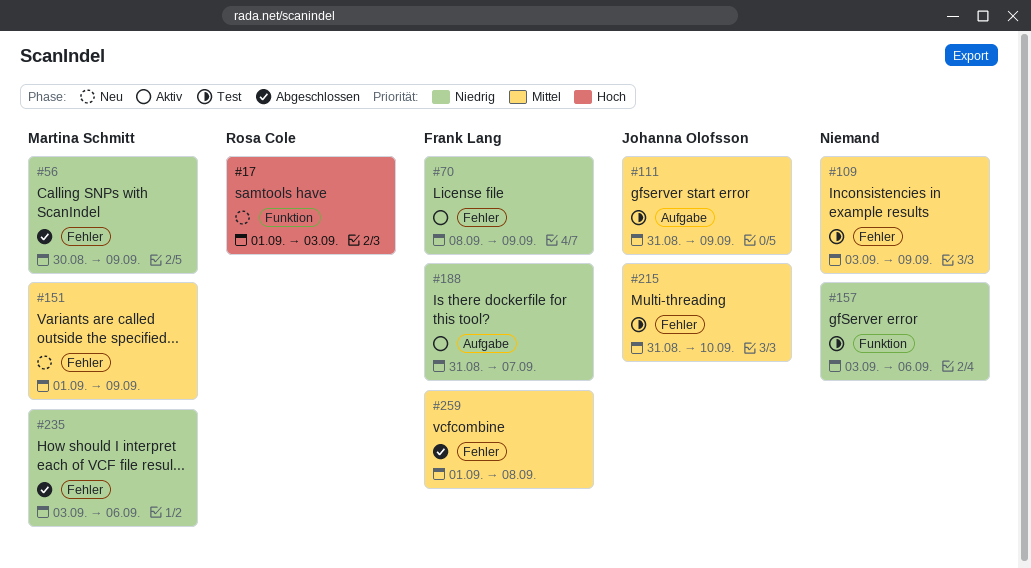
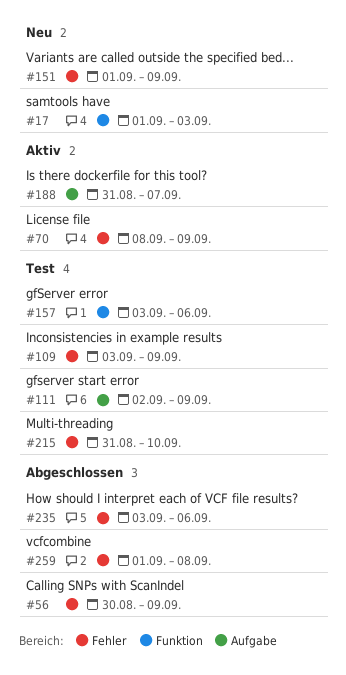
#111, start: Aug 31 -> Sep 2

